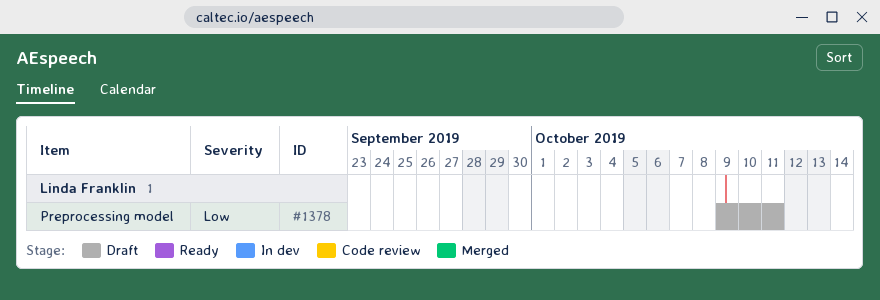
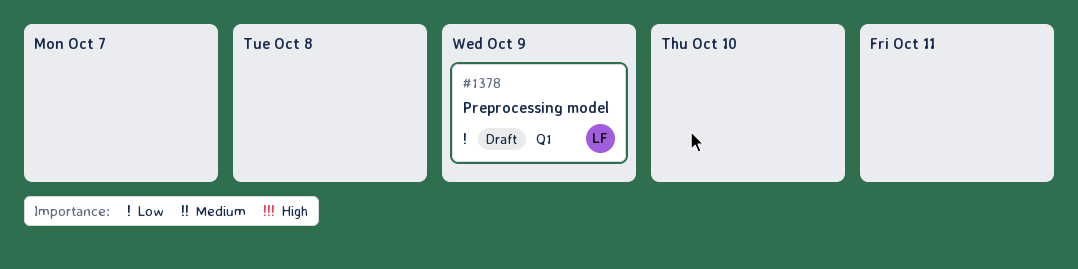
#1378, due: Oct 11 -> Oct 9

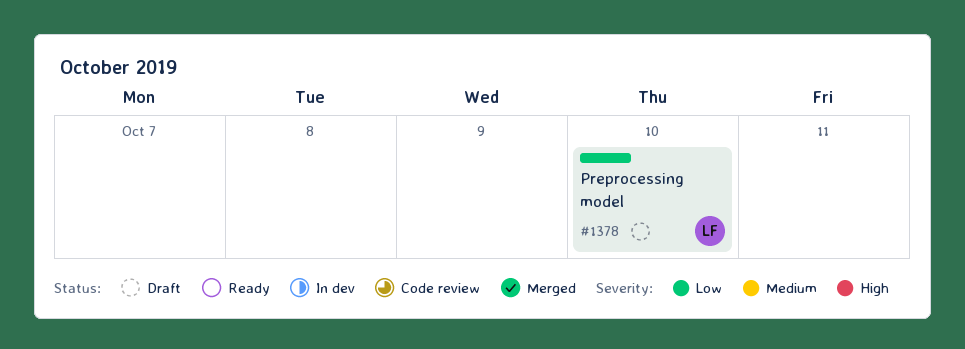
#1378, due: Oct 9 -> Oct 10

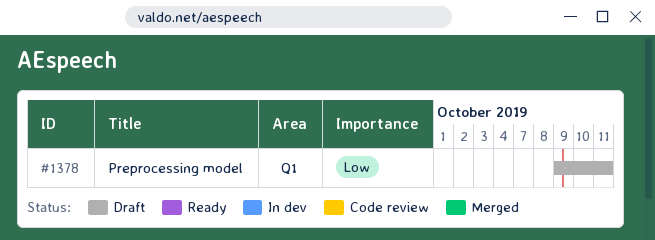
#1378, due: Oct 10 -> Oct 11

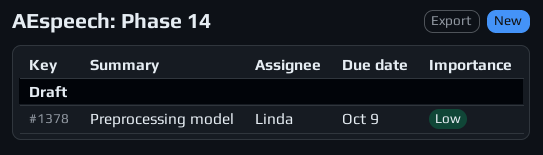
#1378, due: Oct 11 -> Oct 9

